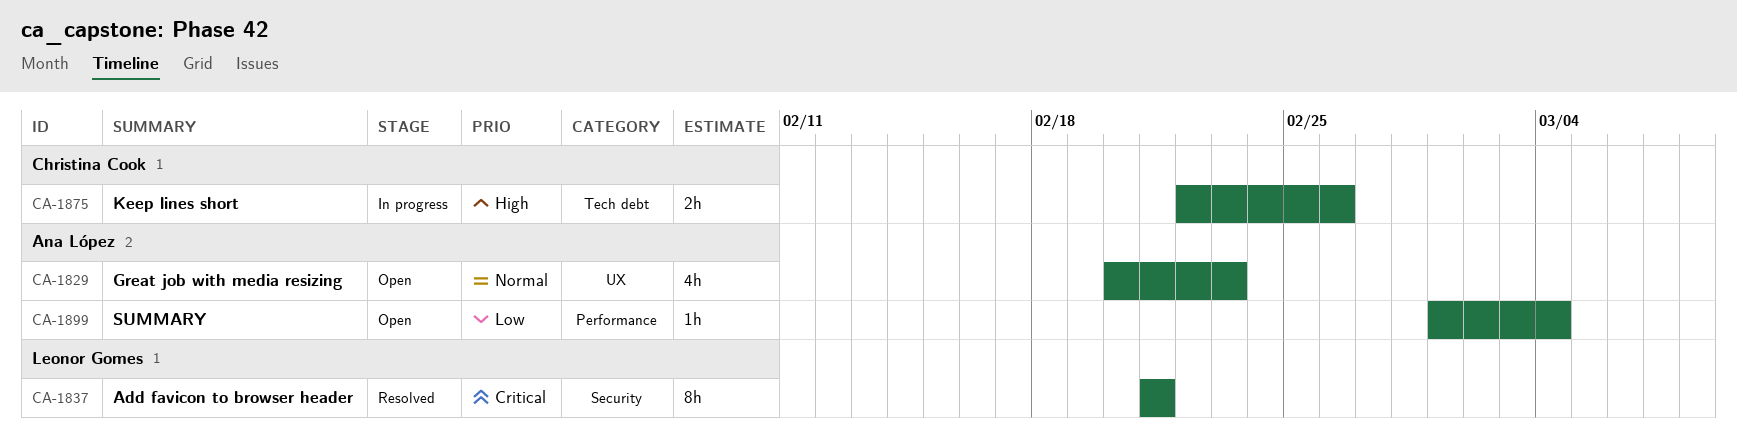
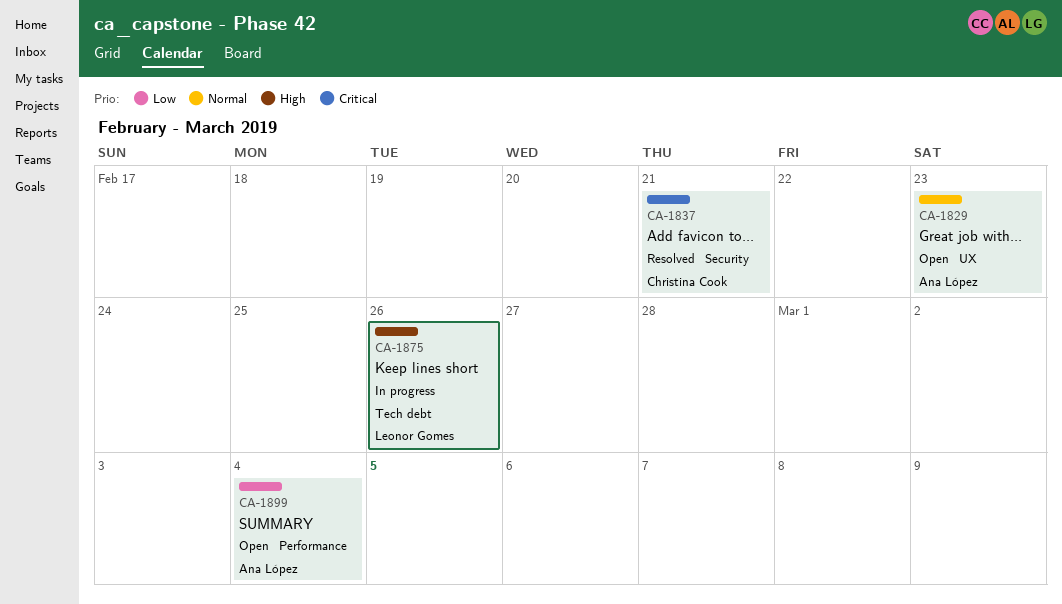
CA-1837, owner: Leonor Gomes -> Christina Cook
CA-1875, owner: Christina Cook -> Leonor Gomes

